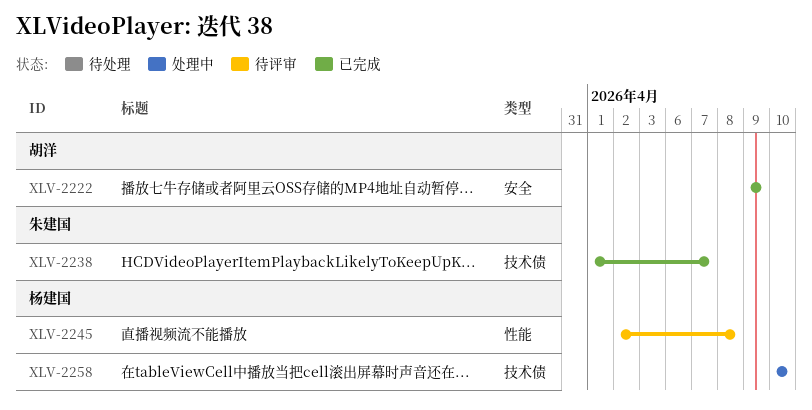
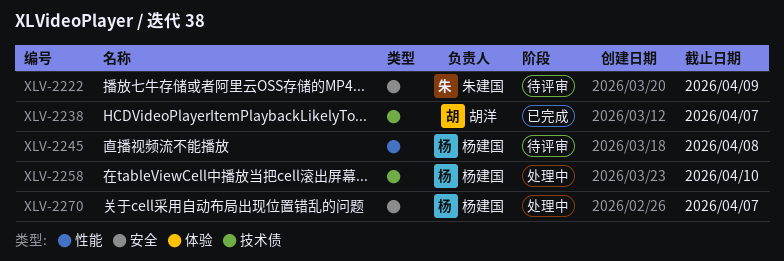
XLV-2222, status: 已完成 -> 待评审
XLV-2222, owner: 胡洋 -> 朱建国
XLV-2238, owner: 朱建国 -> 胡洋
XLV-2270: none -> present

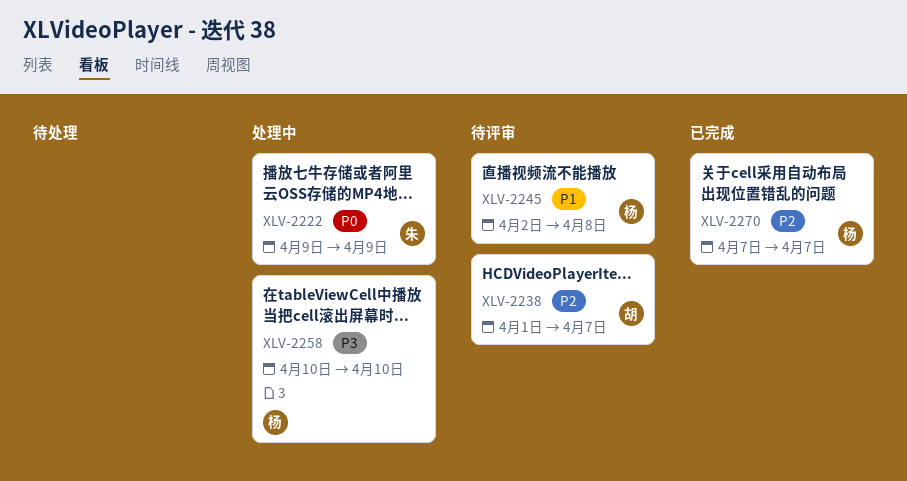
XLV-2222, status: 待评审 -> 处理中
XLV-2238, status: 已完成 -> 待评审
XLV-2270, status: 处理中 -> 已完成

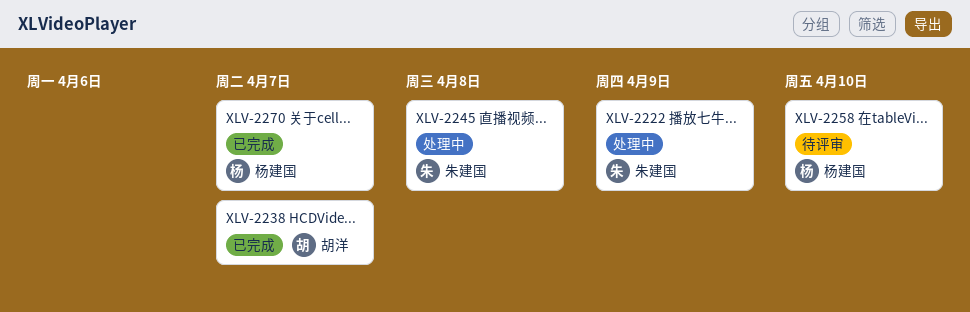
XLV-2238, status: 待评审 -> 已完成
XLV-2245, status: 待评审 -> 处理中
XLV-2245, owner: 杨建国 -> 朱建国
XLV-2258, status: 处理中 -> 待评审

